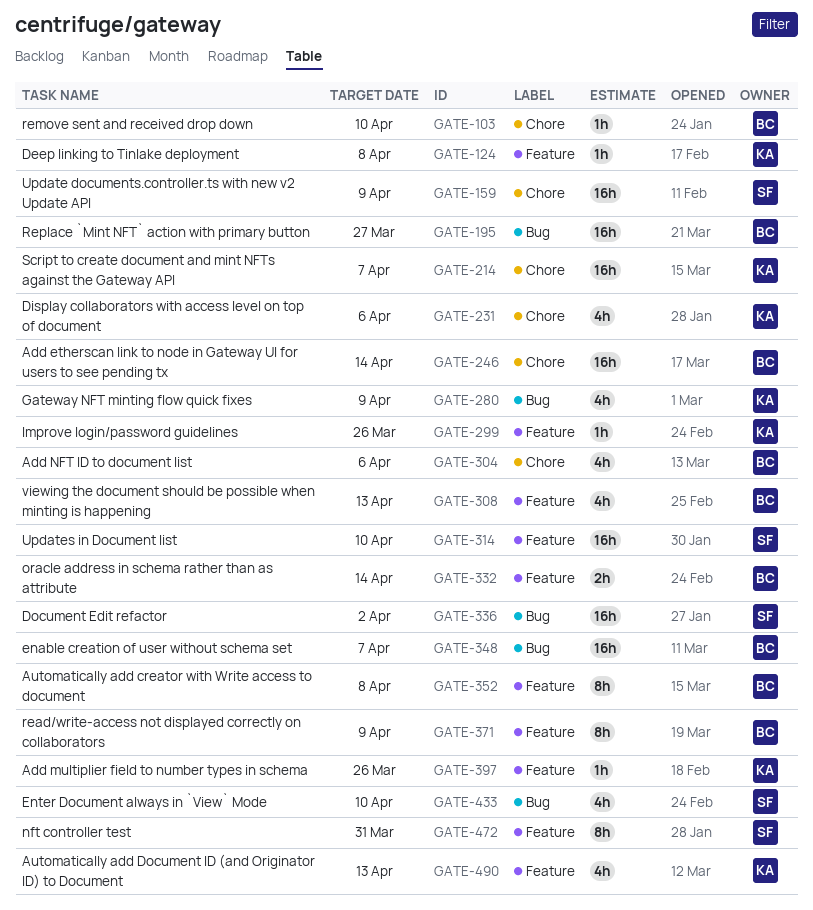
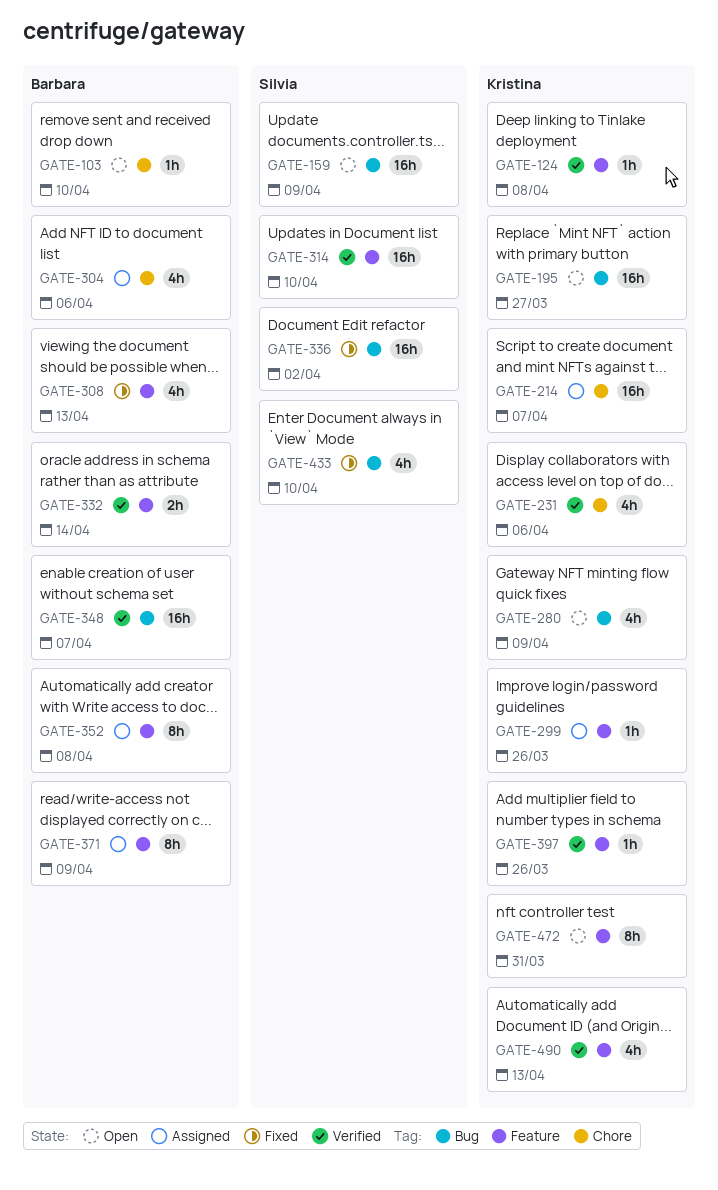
GATE-159, label: Chore -> Bug
GATE-195, owner: Barbara -> Kristina
GATE-246: present -> none
GATE-472, owner: Silvia -> Kristina

